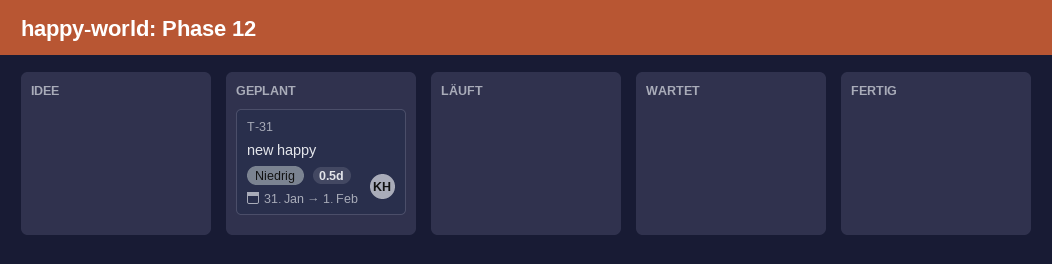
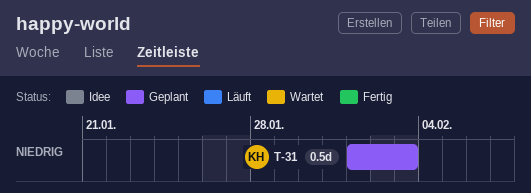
T-31, start: Jan 31 -> Feb 1
T-31, due: Feb 1 -> Feb 3

